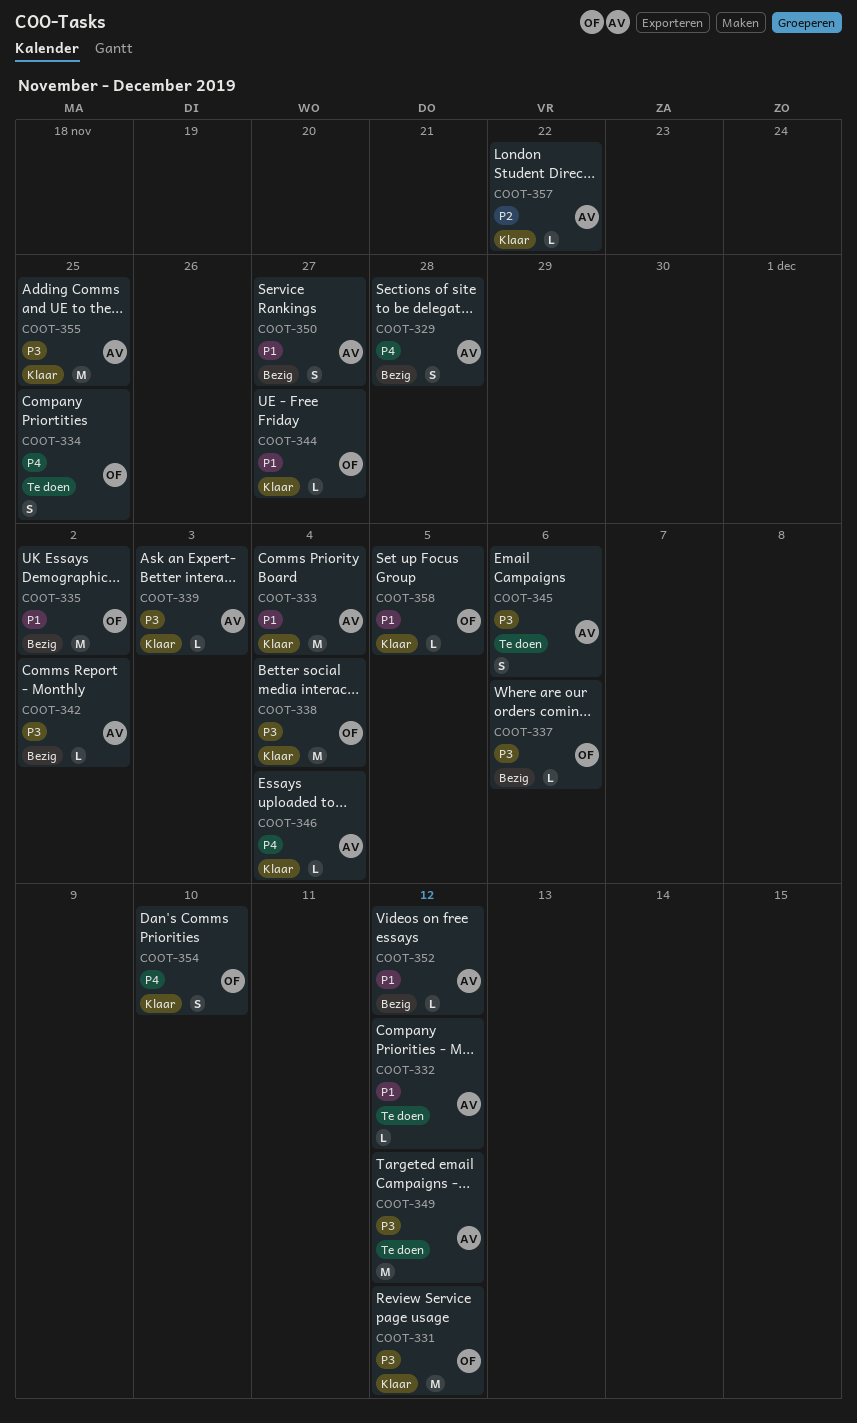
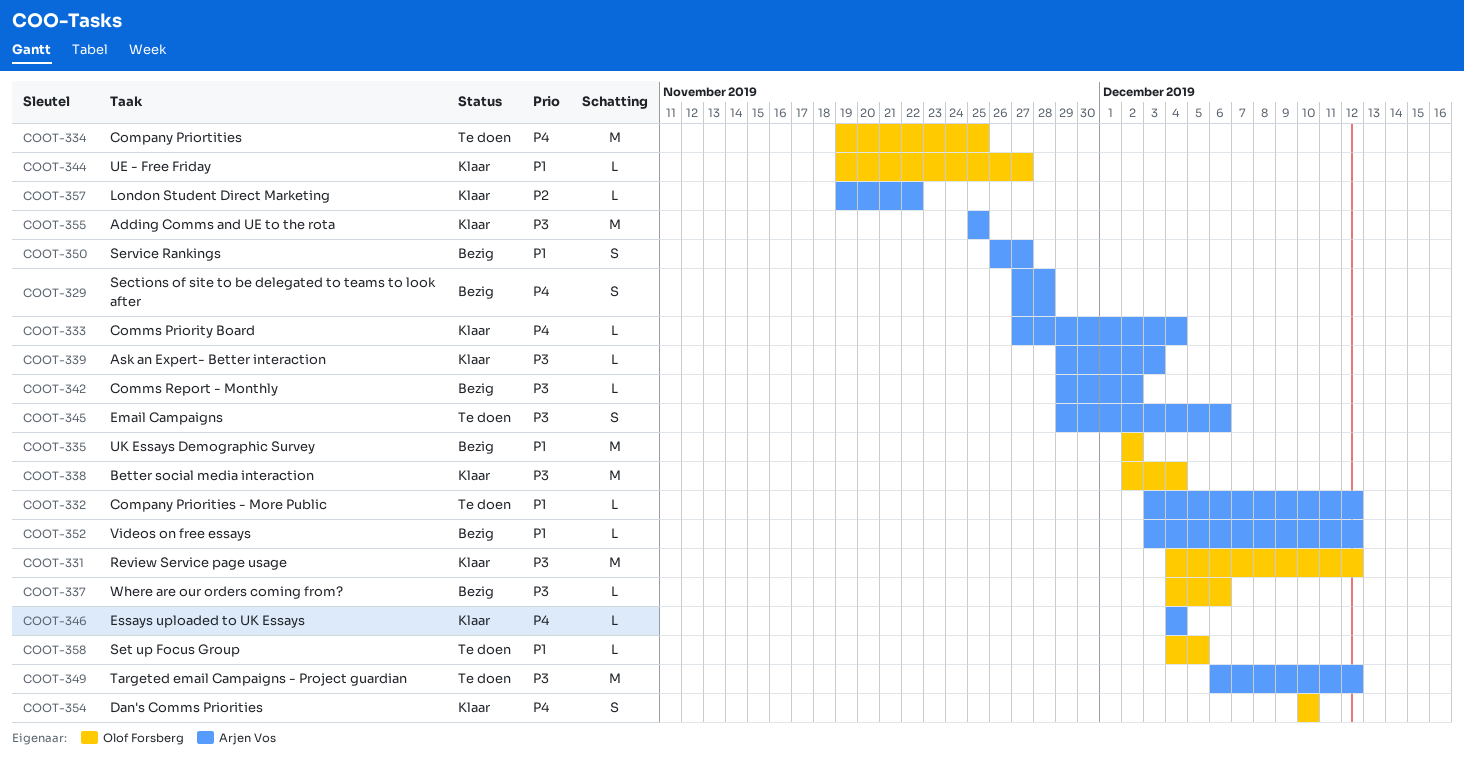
COOT-333, priority: P1 -> P4
COOT-333, estimate: M -> L
COOT-334, estimate: S -> M
COOT-358, status: Klaar -> Te doen

